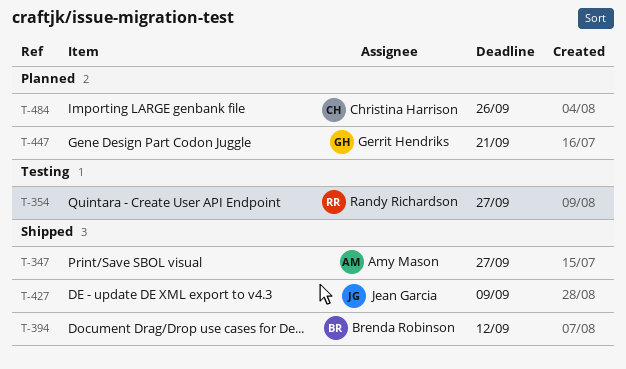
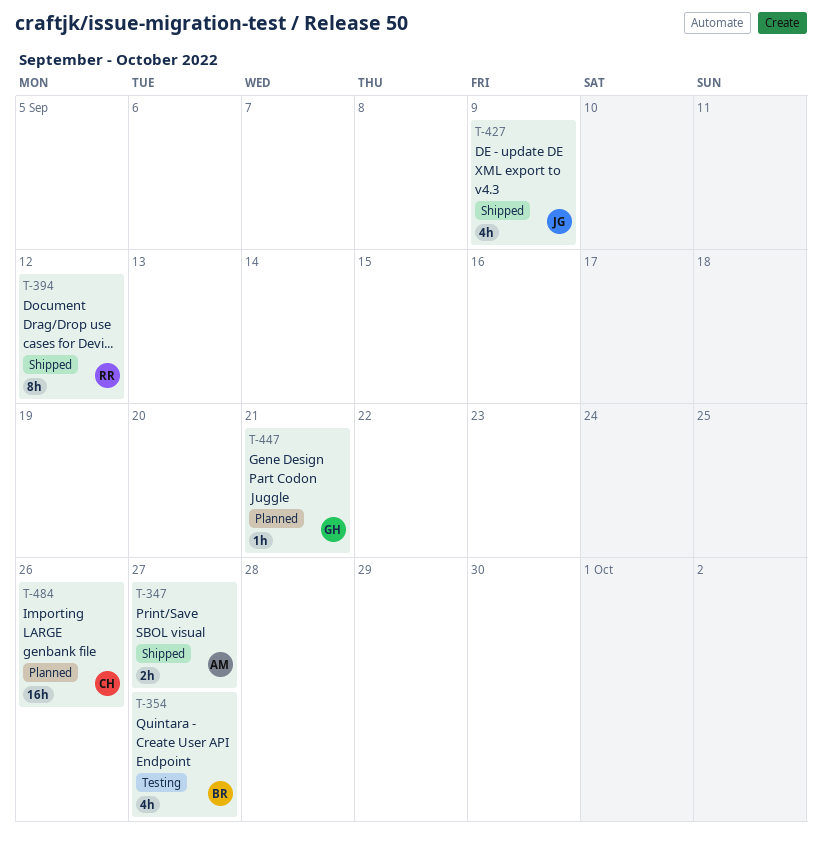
T-354, owner: Randy Richardson -> Brenda Robinson
T-394, owner: Brenda Robinson -> Randy Richardson

